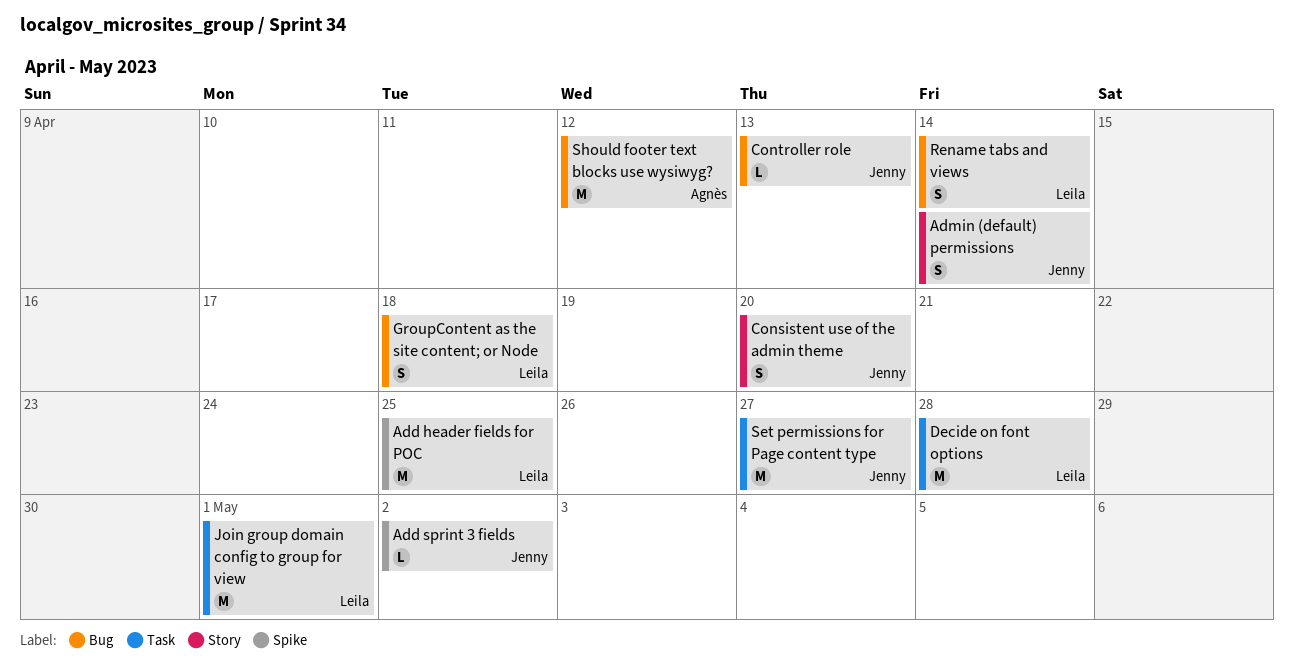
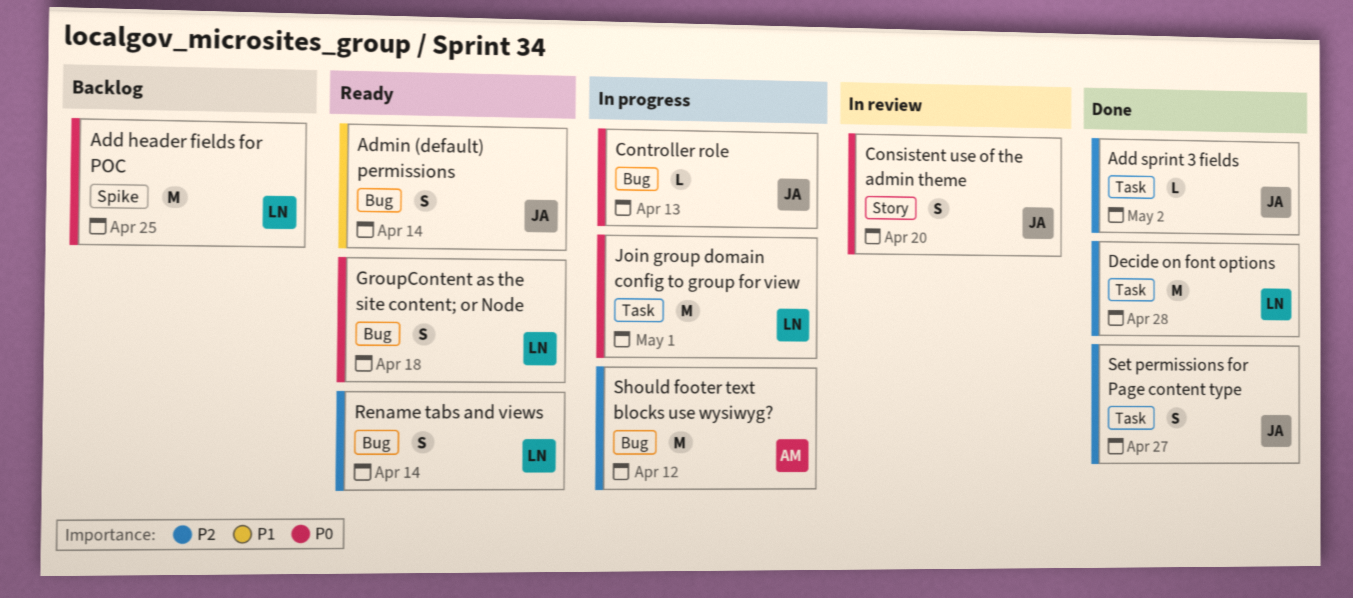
Add sprint 3 fields, label: Spike -> Task
Admin (default) permissions, label: Story -> Bug
Set permissions for Page content type, estimate: M -> S

